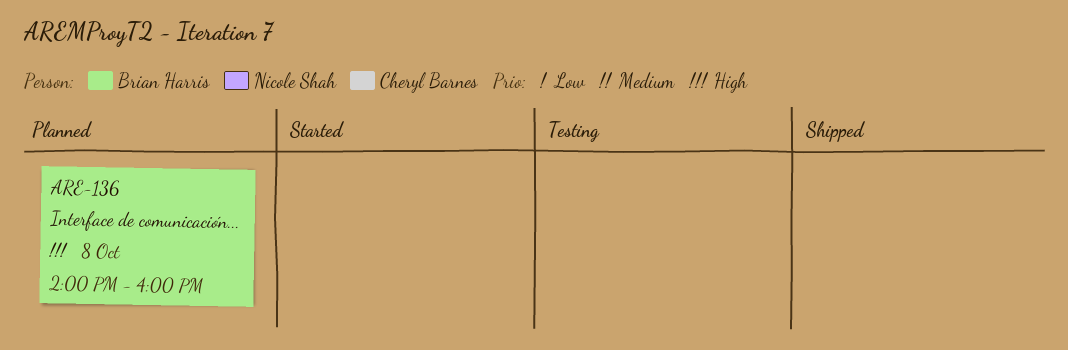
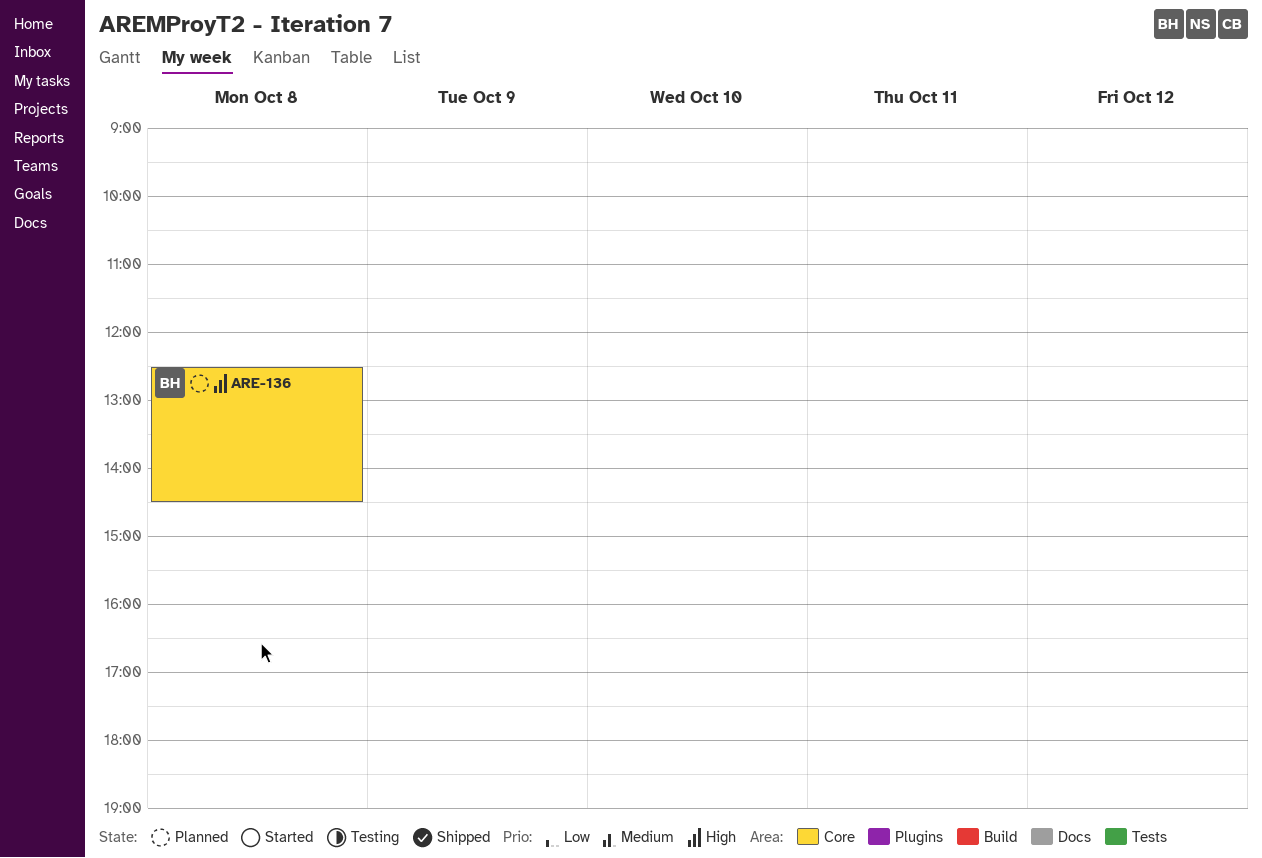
ARE-136, begins: 14:00 -> 12:30
ARE-136, ends: 16:00 -> 14:30

